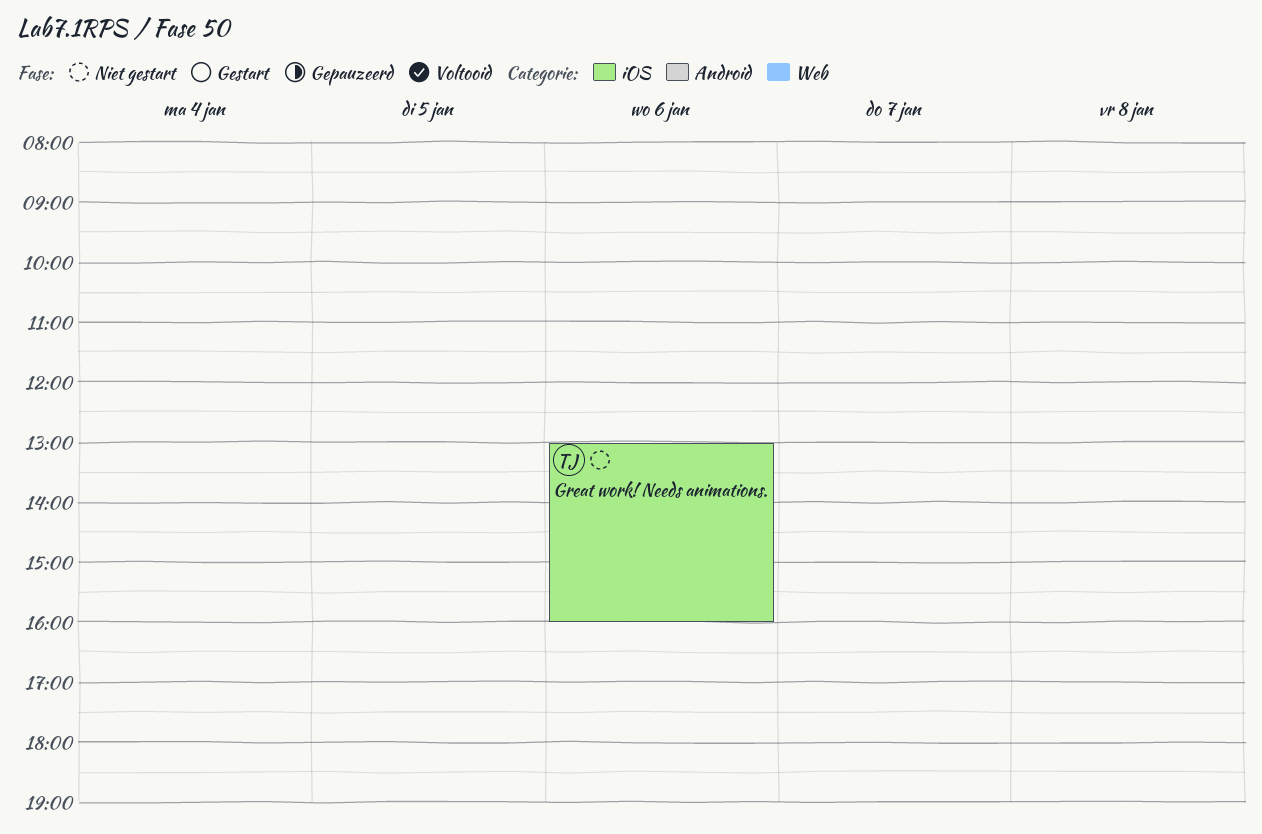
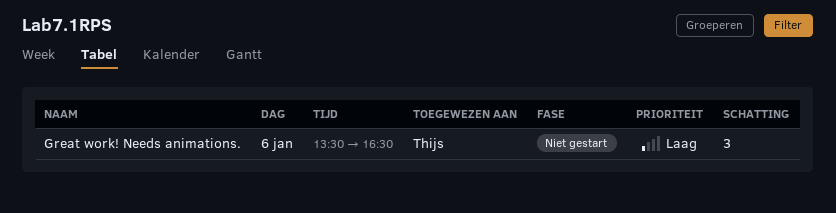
Great work! Needs animations., begins: 13:00 -> 13:30
Great work! Needs animations., ends: 16:00 -> 16:30

